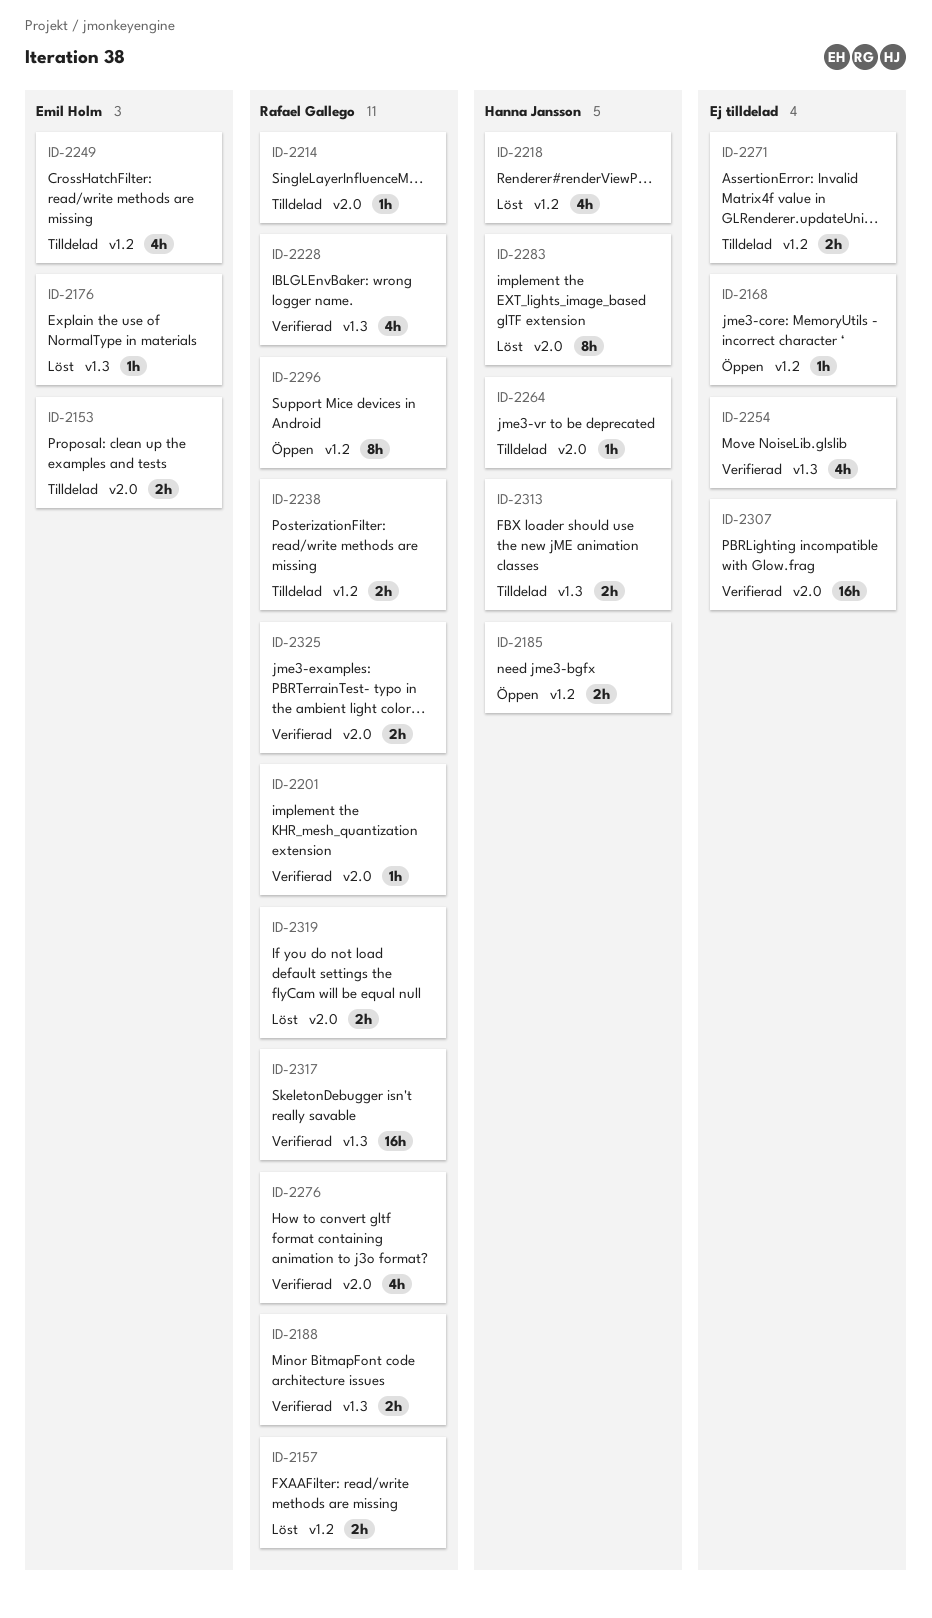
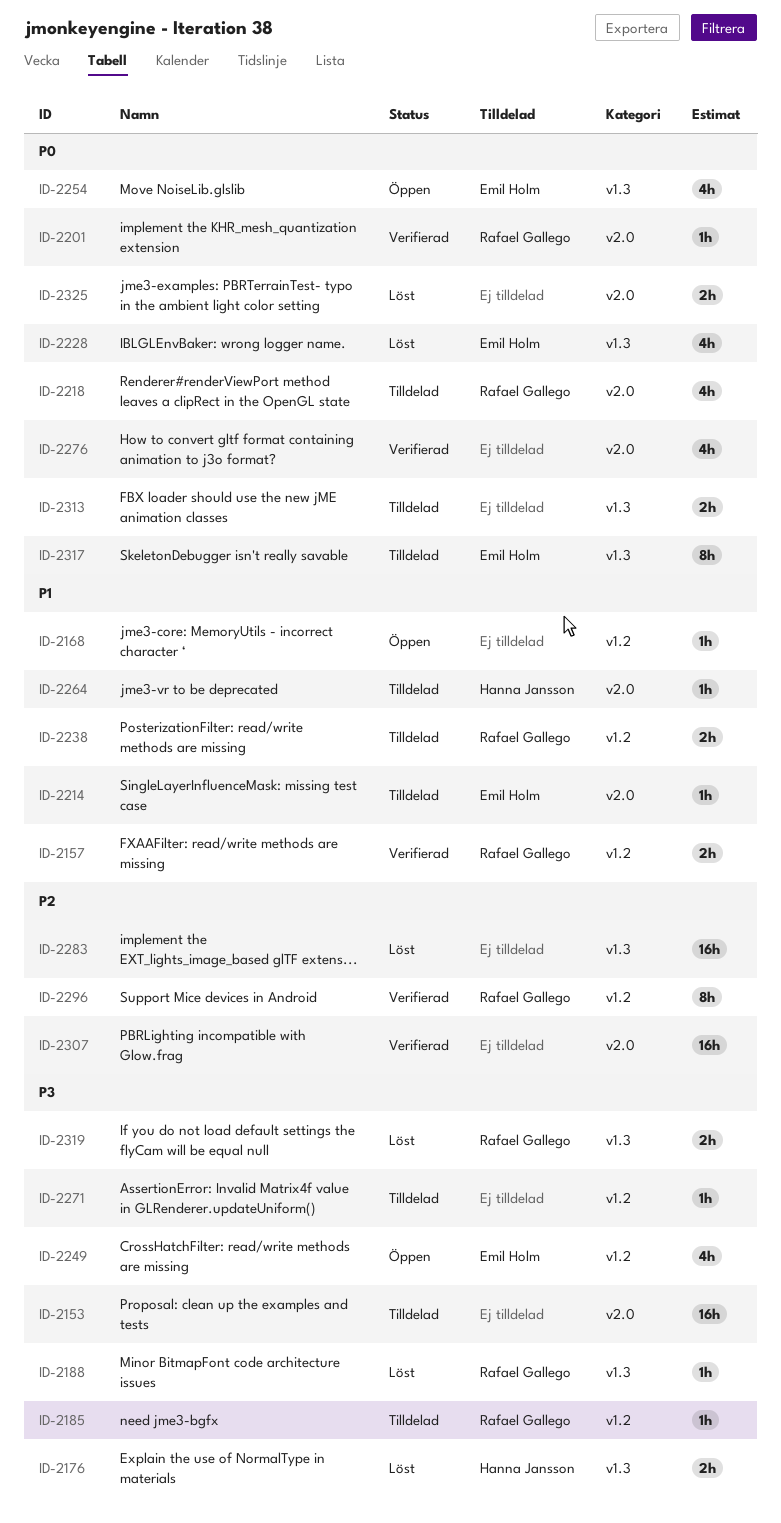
ID-2153, owner: Emil Holm -> none
ID-2153, estimate: 2h -> 16h
ID-2157, status: Löst -> Verifierad
ID-2176, owner: Emil Holm -> Hanna Jansson
ID-2176, estimate: 1h -> 2h
ID-2185, status: Öppen -> Tilldelad
ID-2185, owner: Hanna Jansson -> Rafael Gallego
ID-2185, estimate: 2h -> 1h
ID-2188, status: Verifierad -> Löst
ID-2188, estimate: 2h -> 1h
ID-2214, owner: Rafael Gallego -> Emil Holm
ID-2218, status: Löst -> Tilldelad
ID-2218, owner: Hanna Jansson -> Rafael Gallego
ID-2218, label: v1.2 -> v2.0
ID-2228, status: Verifierad -> Löst
ID-2228, owner: Rafael Gallego -> Emil Holm
ID-2249, status: Tilldelad -> Öppen
ID-2254, status: Verifierad -> Öppen
ID-2254, owner: none -> Emil Holm
ID-2271, estimate: 2h -> 1h
ID-2276, owner: Rafael Gallego -> none
ID-2283, owner: Hanna Jansson -> none
ID-2283, label: v2.0 -> v1.3
ID-2283, estimate: 8h -> 16h
ID-2296, status: Öppen -> Verifierad
ID-2313, owner: Hanna Jansson -> none
ID-2317, status: Verifierad -> Tilldelad
ID-2317, owner: Rafael Gallego -> Emil Holm
ID-2317, estimate: 16h -> 8h
ID-2319, label: v2.0 -> v1.3
ID-2325, status: Verifierad -> Löst
ID-2325, owner: Rafael Gallego -> none

